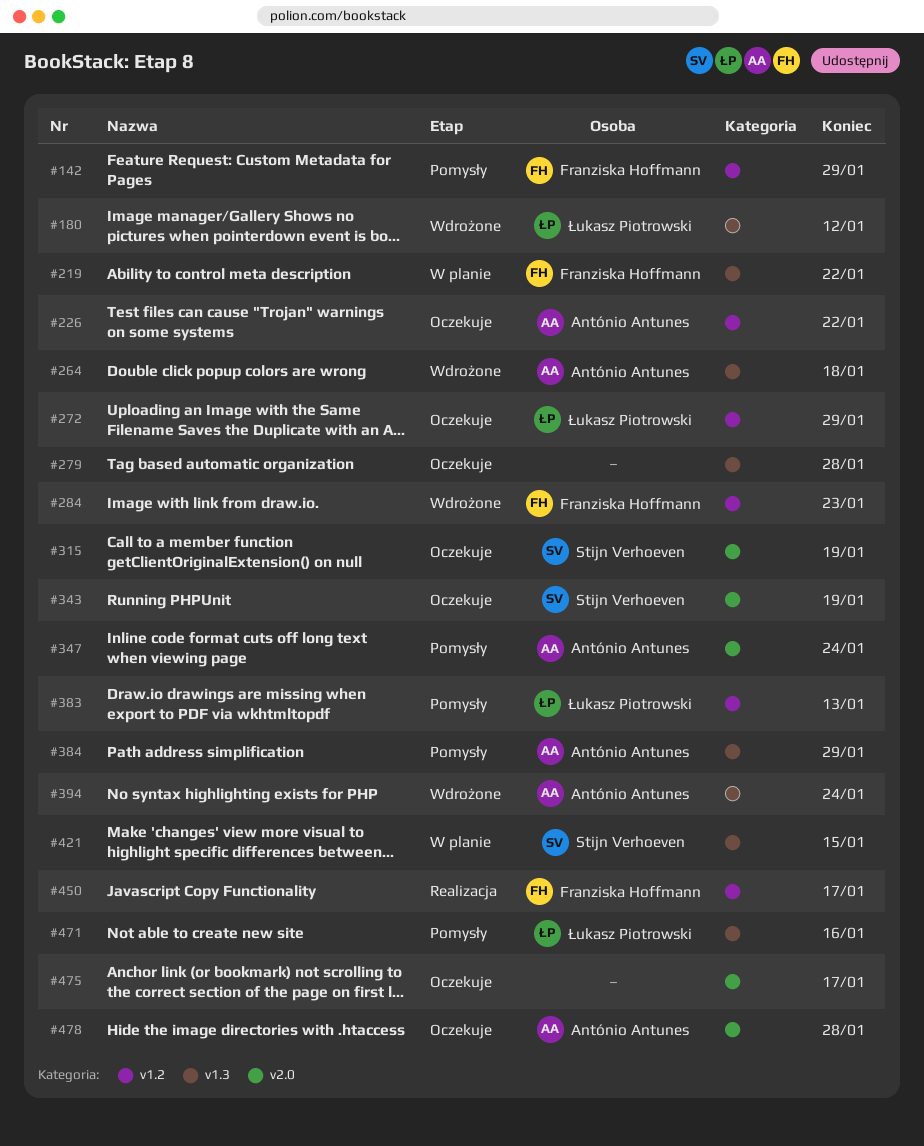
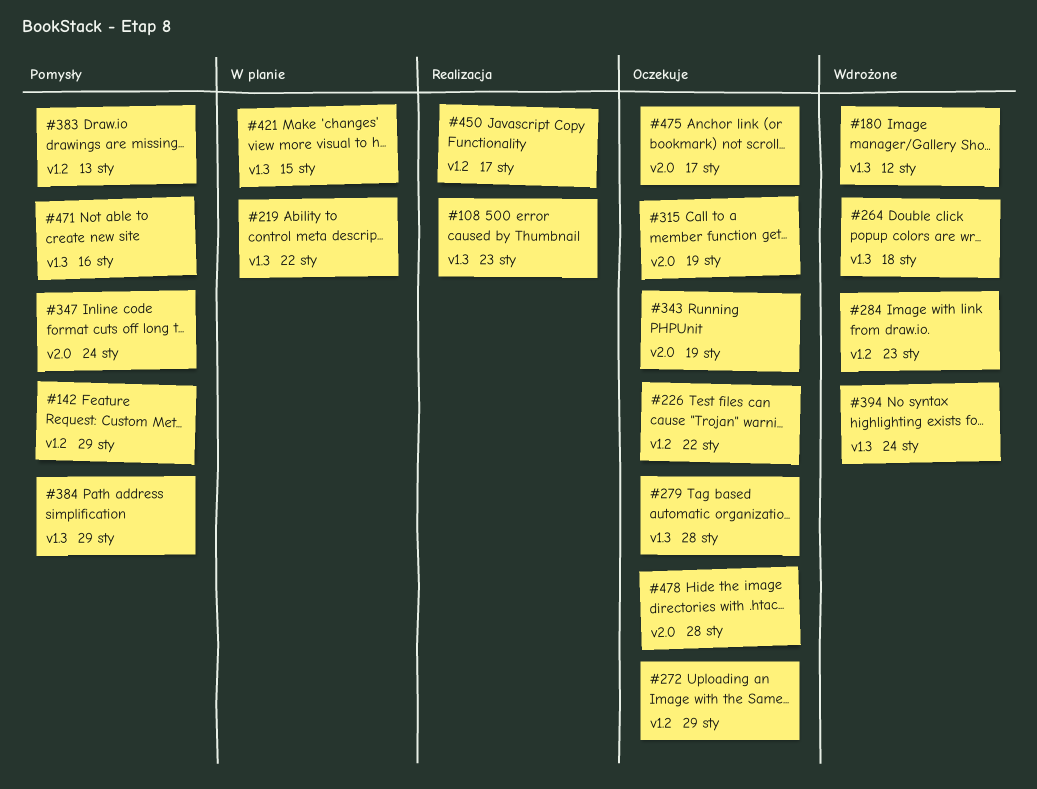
#108: none -> present

